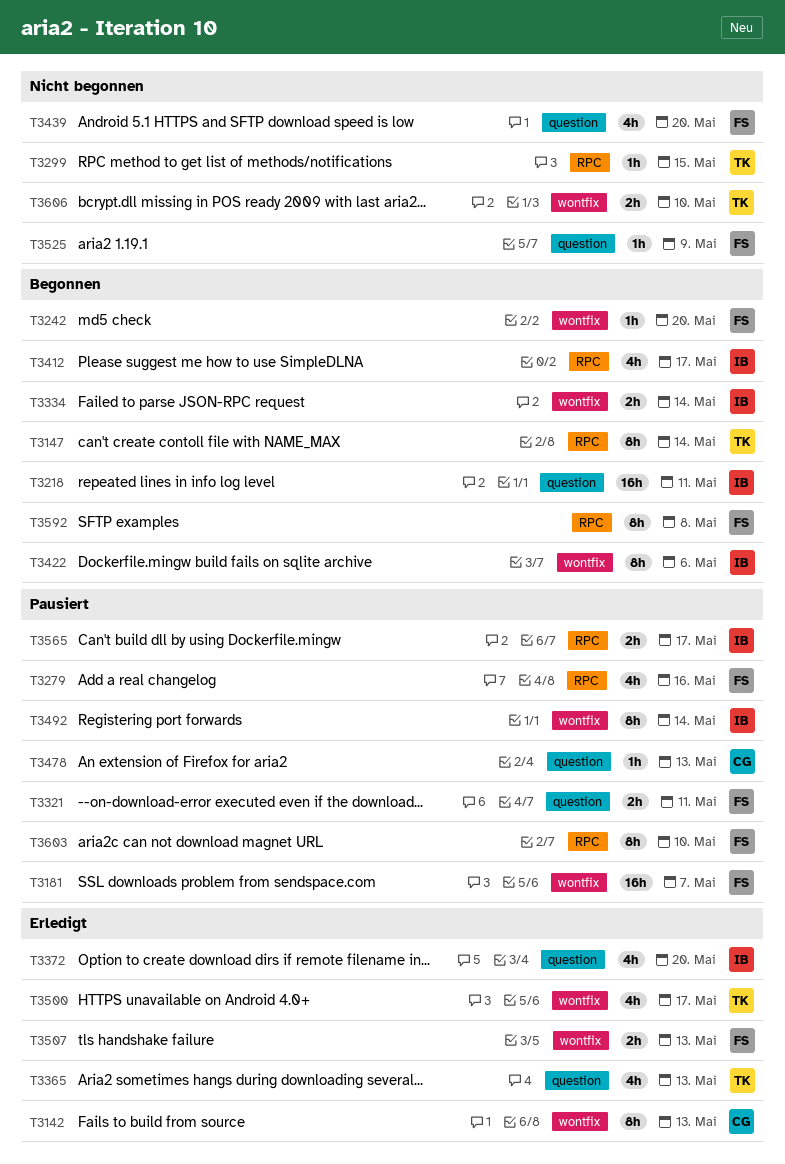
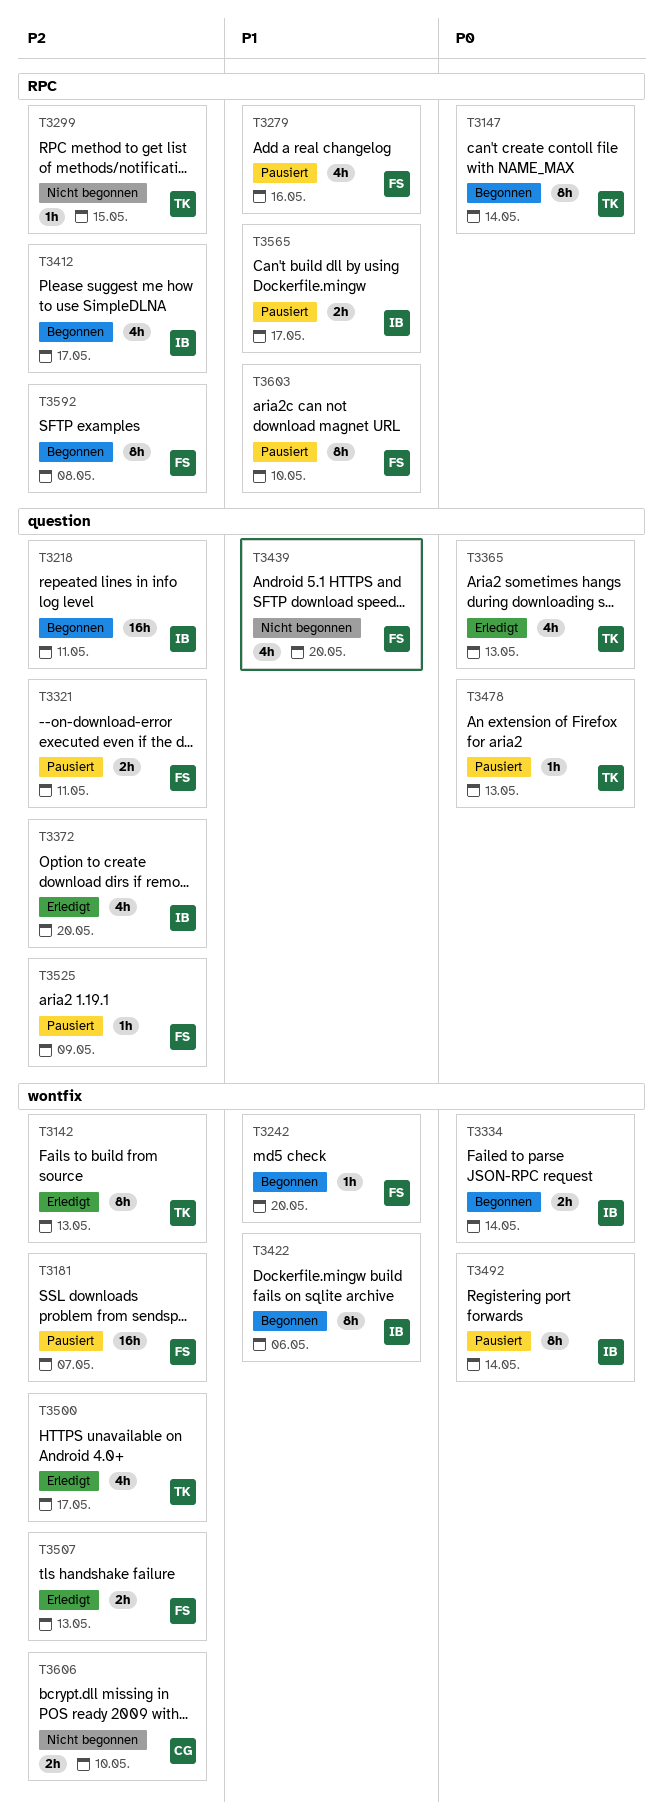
T3142, owner: CG -> TK
T3478, owner: CG -> TK
T3525, status: Nicht begonnen -> Pausiert
T3606, owner: TK -> CG

